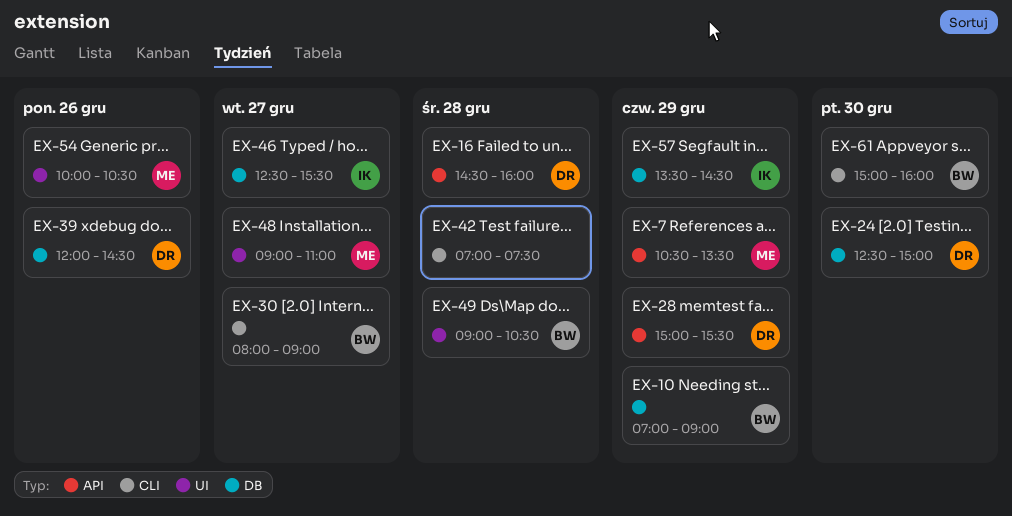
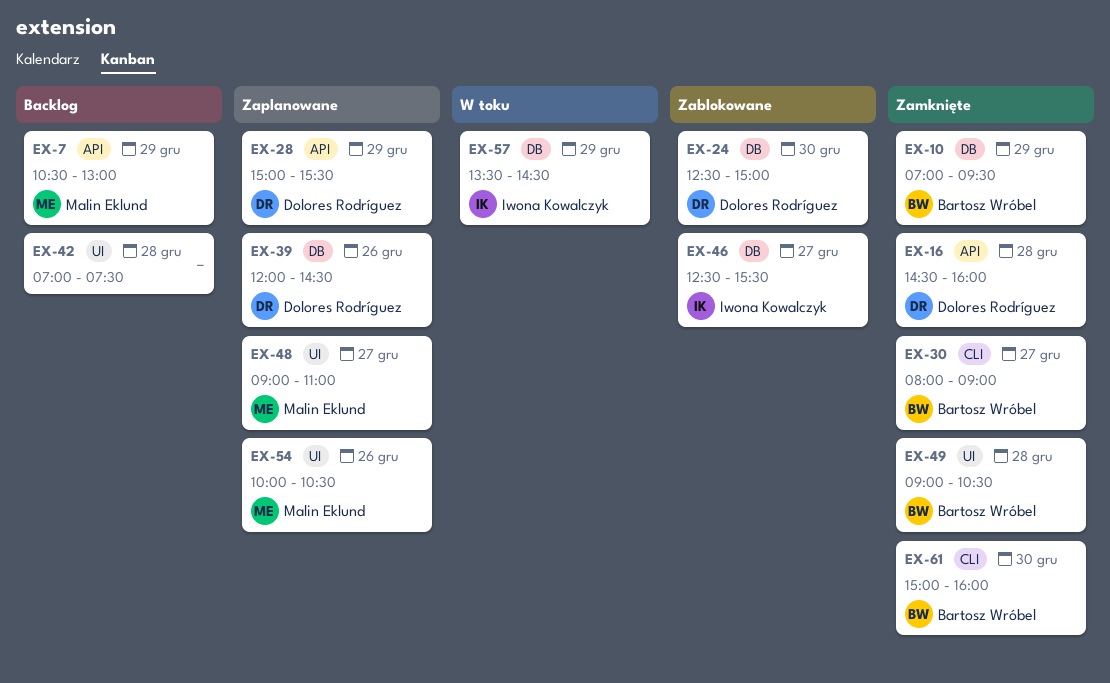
EX-7, ends: 13:30 -> 13:00
EX-10, ends: 09:00 -> 09:30
EX-42, label: CLI -> UI

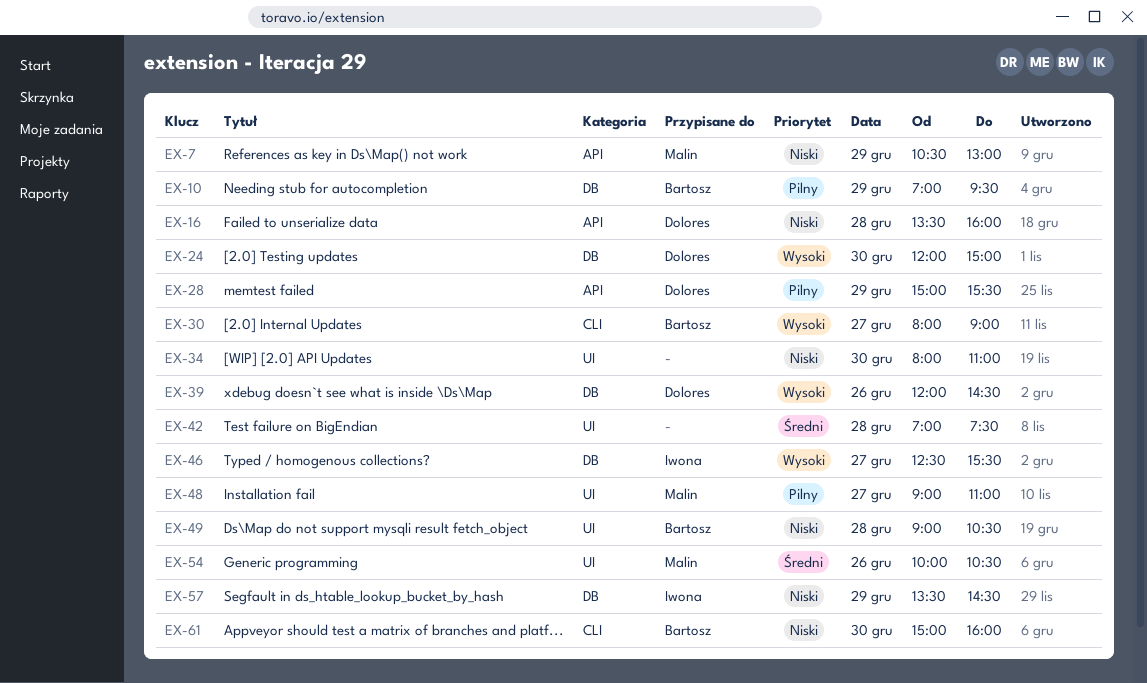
EX-16, begins: 14:30 -> 13:30
EX-24, begins: 12:30 -> 12:00
EX-34: none -> present

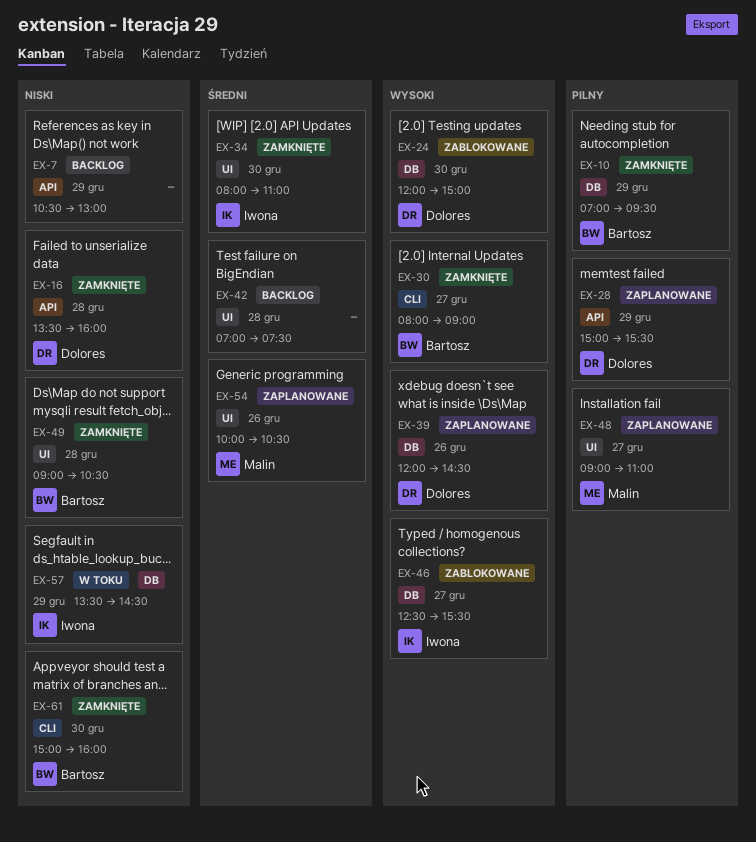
EX-7, owner: Malin -> none
EX-34, owner: none -> Iwona
EX-34, priority: Niski -> Średni

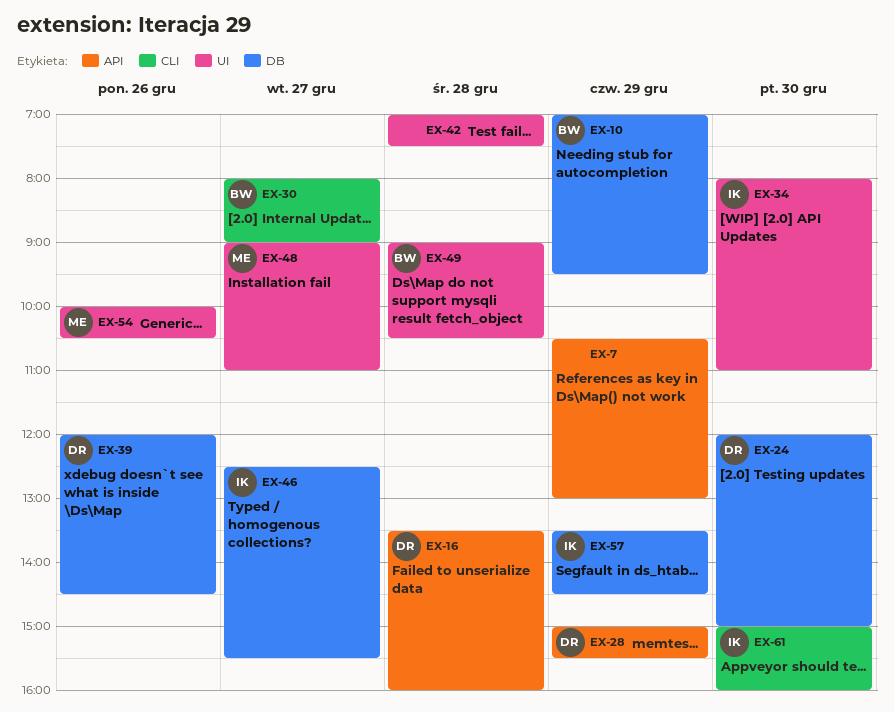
EX-61, owner: Bartosz -> Iwona

